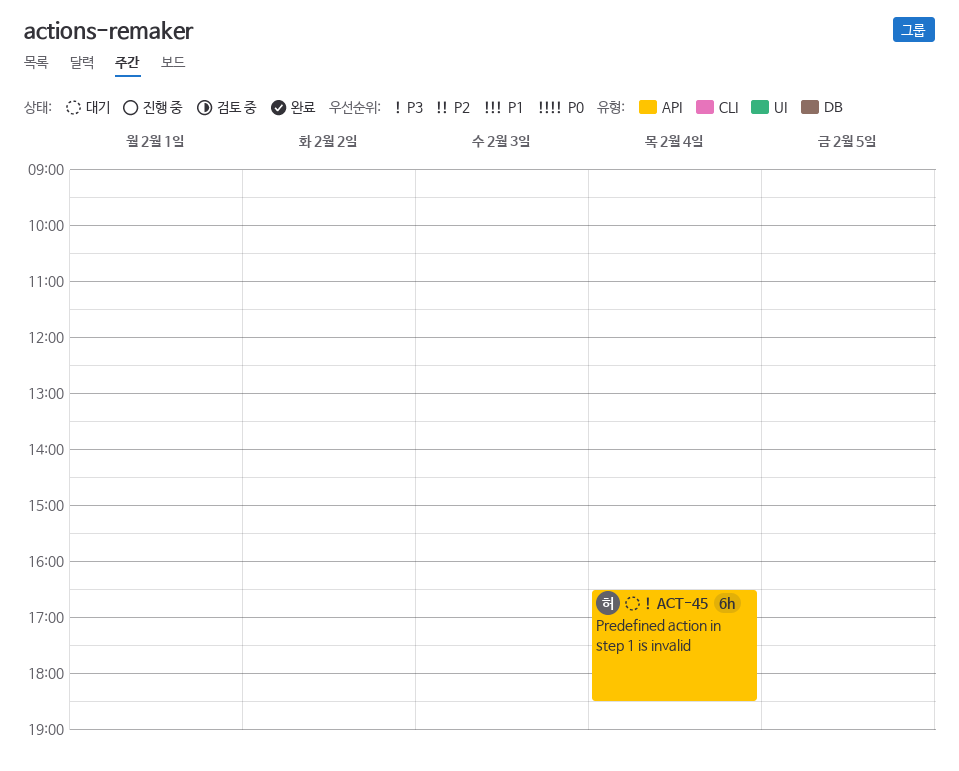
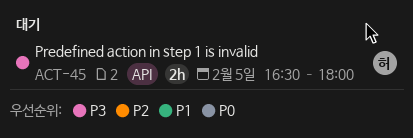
ACT-45, estimate: 6h -> 2h
ACT-45, day: Feb 4 -> Feb 5
ACT-45, ends: 18:30 -> 18:00

